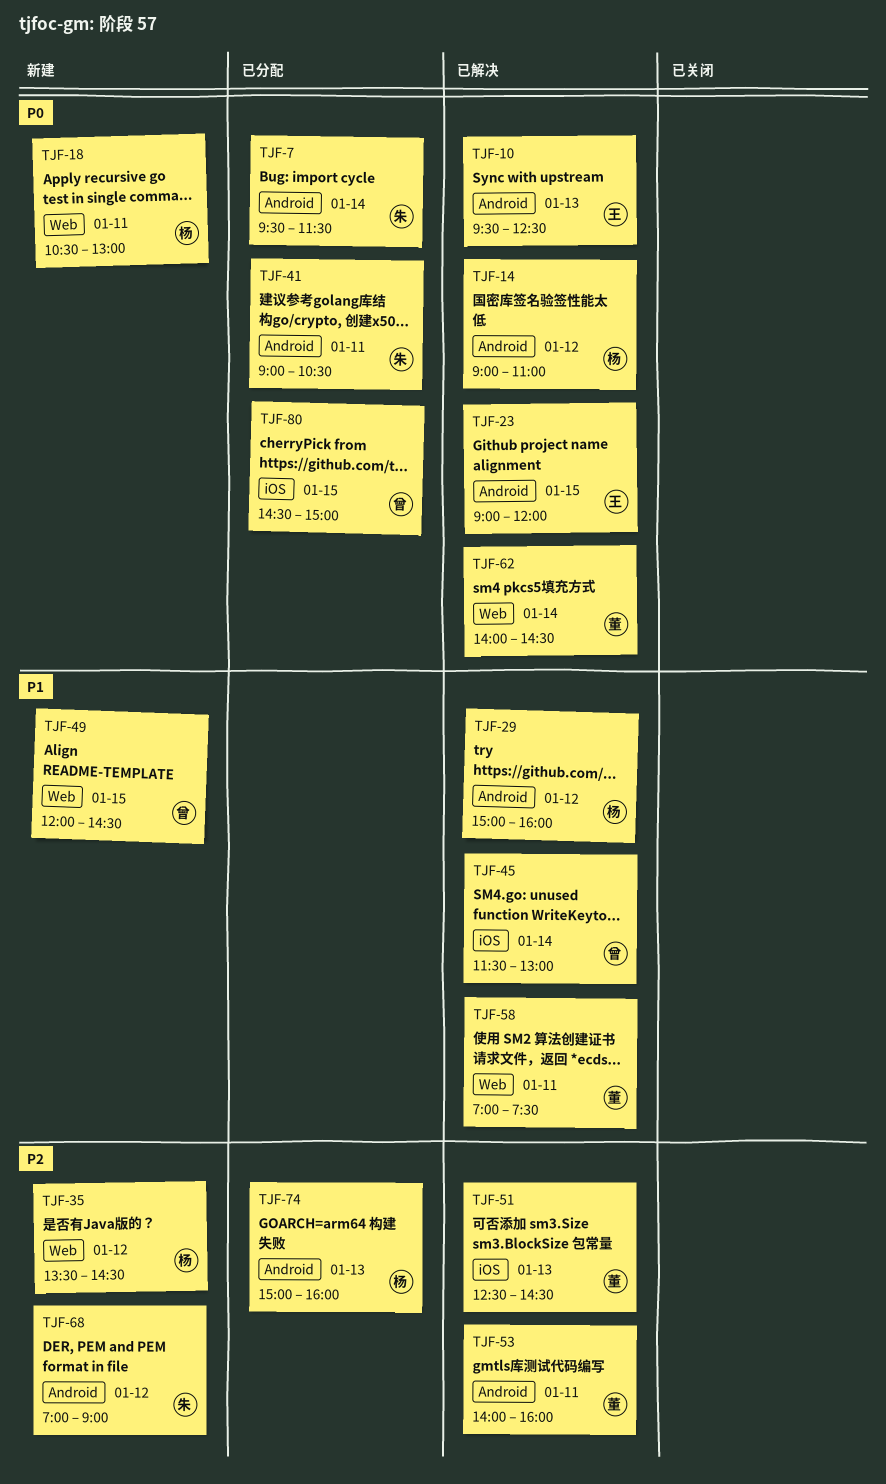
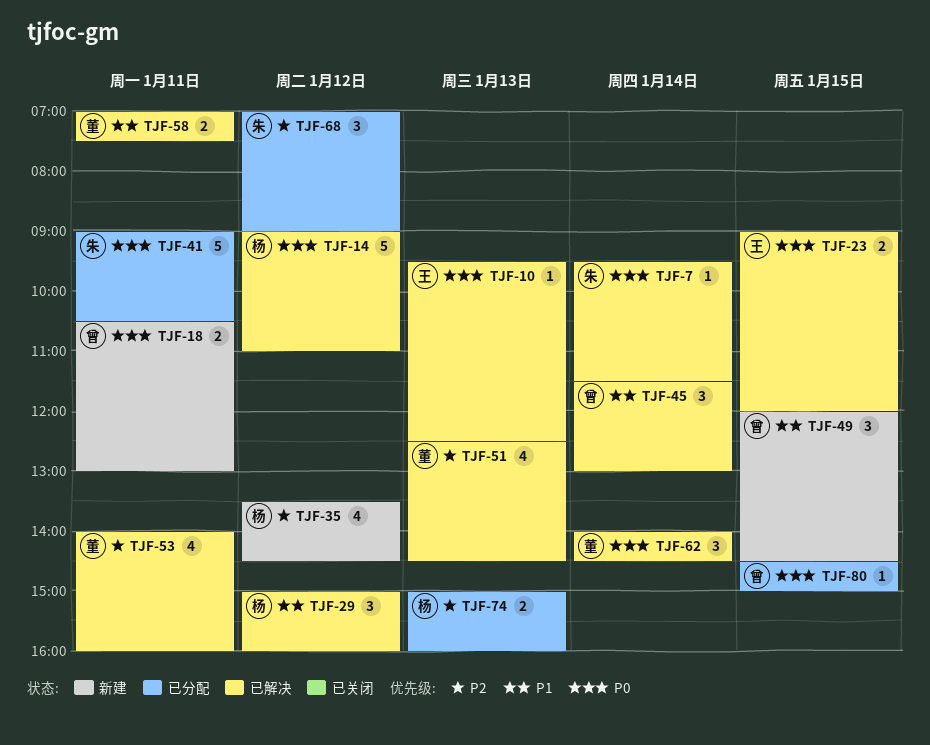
TJF-7, status: 已分配 -> 已解决
TJF-18, owner: 杨 -> 曾
TJF-68, status: 新建 -> 已分配

